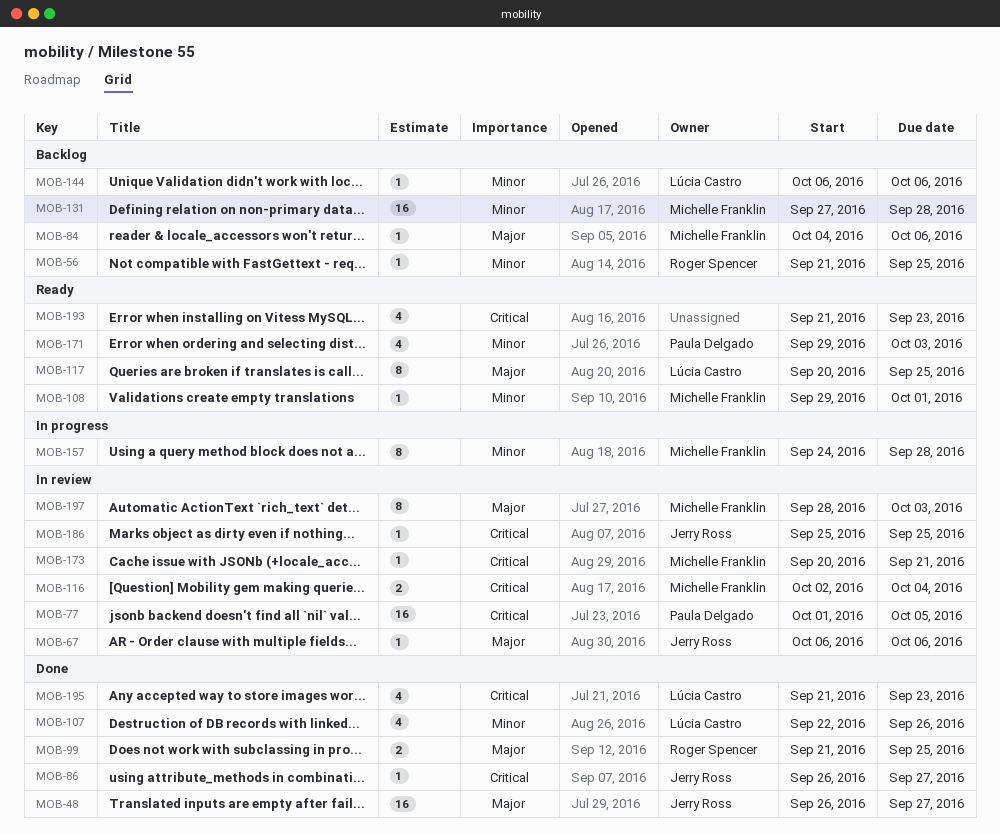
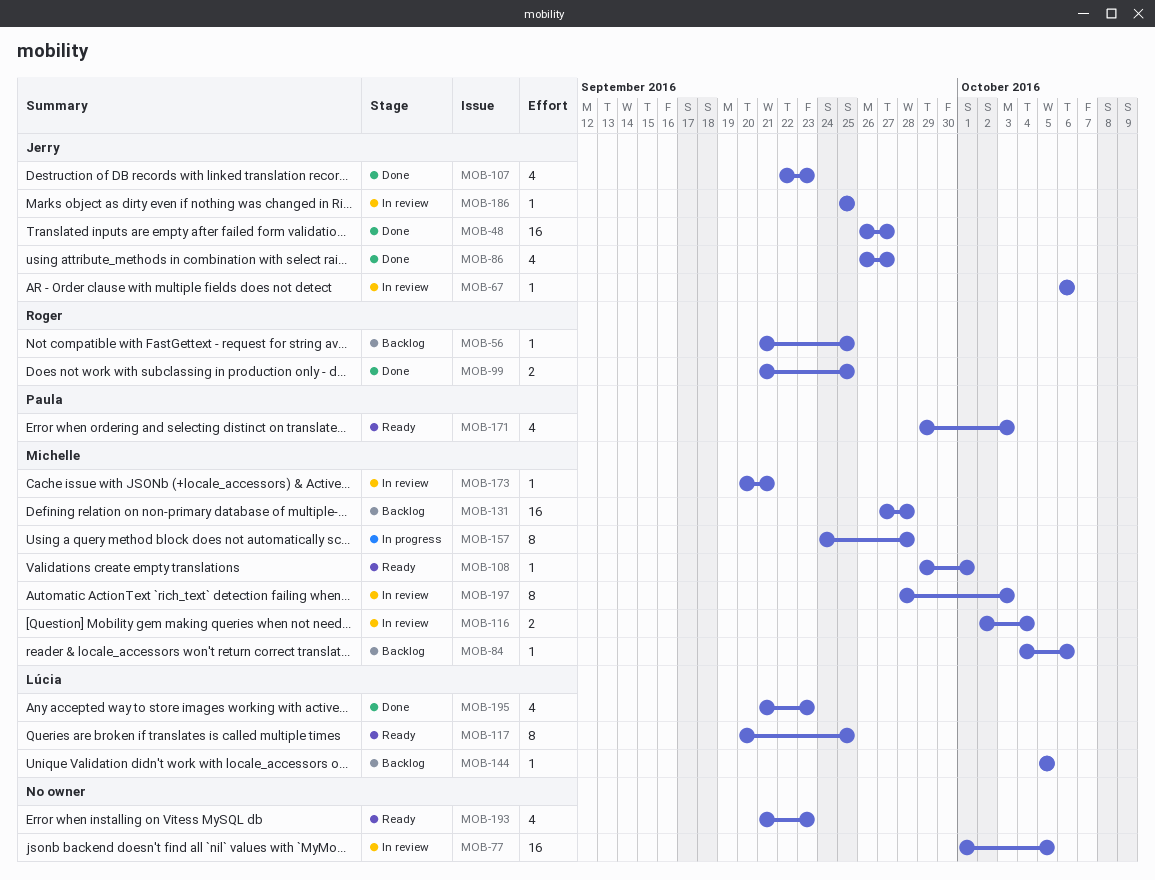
MOB-77, owner: Paula Delgado -> none
MOB-86, estimate: 1 -> 4
MOB-107, owner: Lúcia Castro -> Jerry Ross
MOB-107, due: Sep 26 -> Sep 23
MOB-144, start: Oct 6 -> Oct 5
MOB-144, due: Oct 6 -> Oct 5

